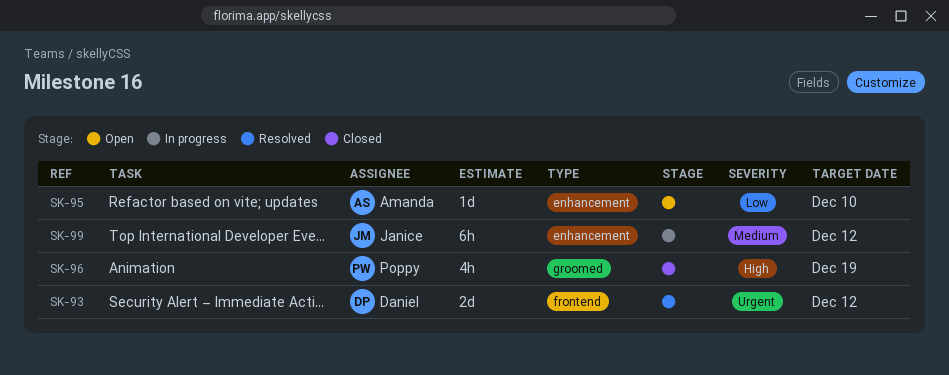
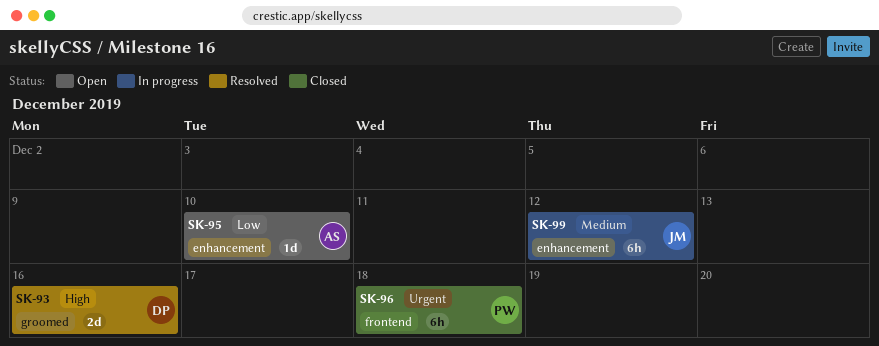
SK-93, priority: Urgent -> High
SK-93, label: frontend -> groomed
SK-93, due: Dec 12 -> Dec 16
SK-96, priority: High -> Urgent
SK-96, label: groomed -> frontend
SK-96, estimate: 4h -> 6h
SK-96, due: Dec 19 -> Dec 18

